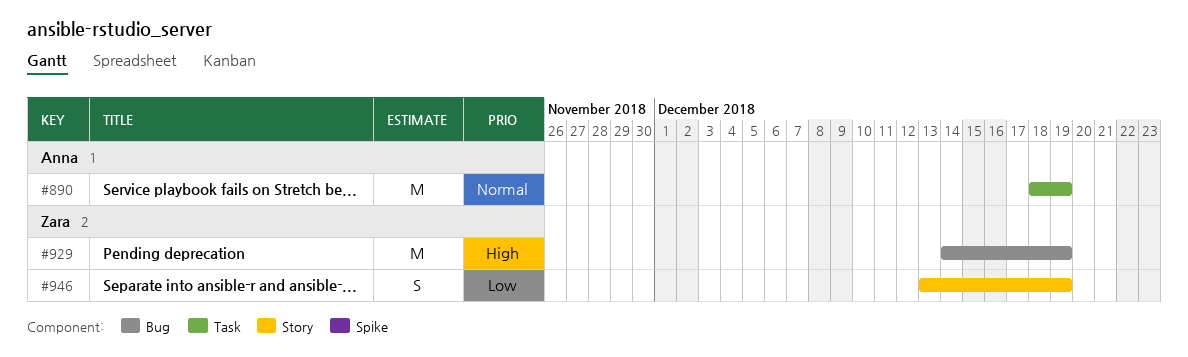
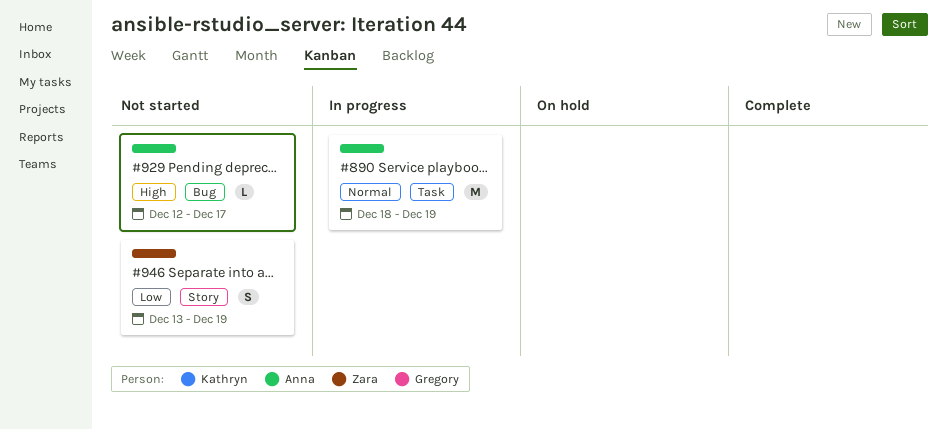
#929, owner: Zara -> Anna
#929, estimate: M -> L
#929, start: Dec 14 -> Dec 12
#929, due: Dec 19 -> Dec 17

